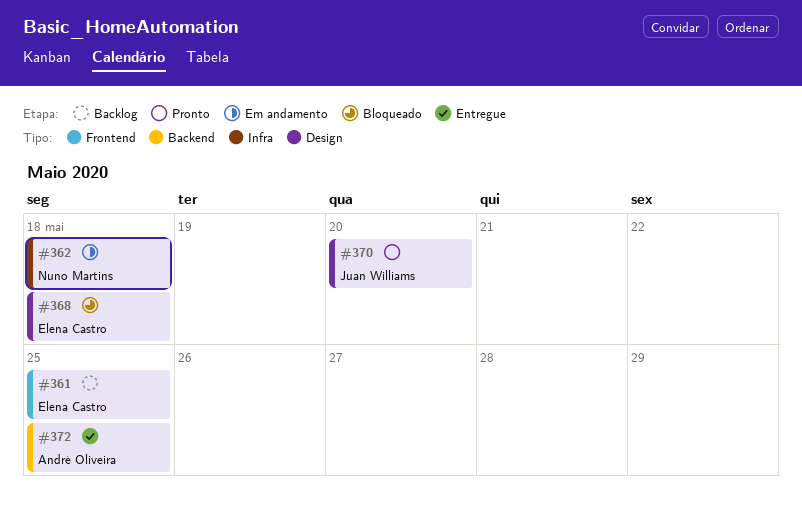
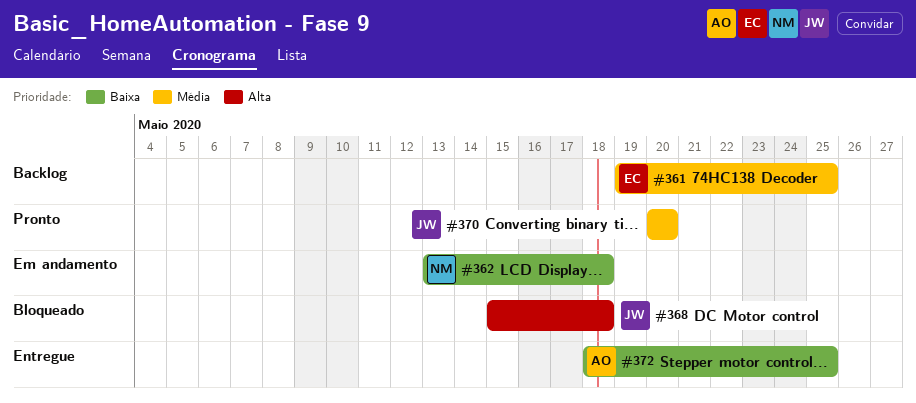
#368, owner: Elena Castro -> Juan Williams

